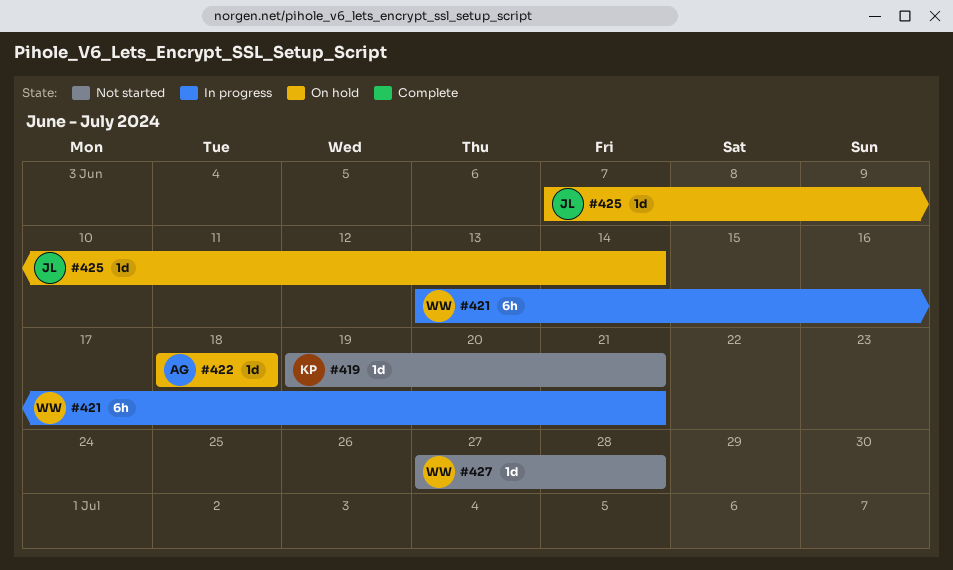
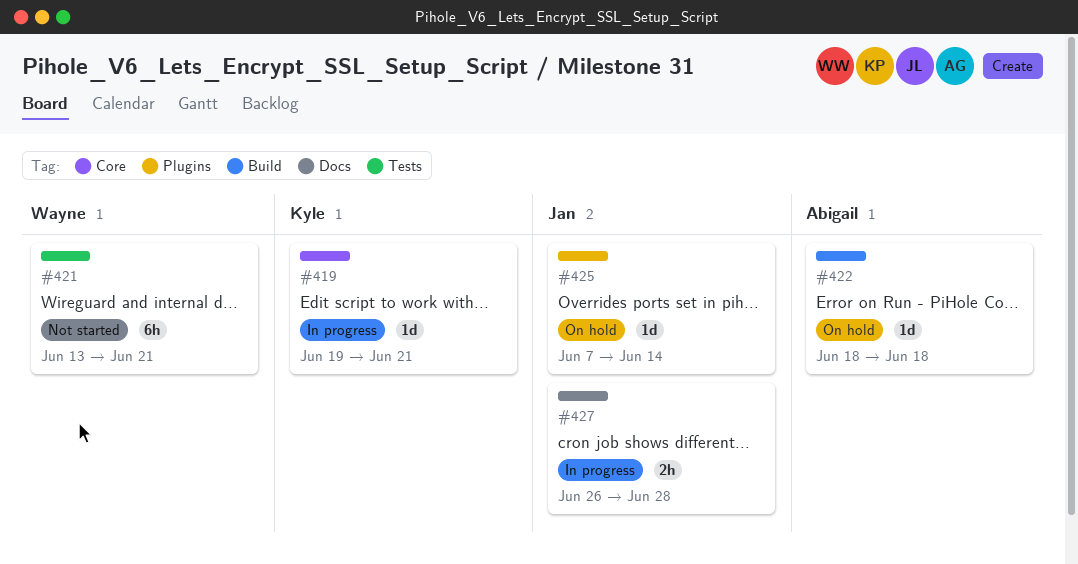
#419, status: Not started -> In progress
#421, status: In progress -> Not started
#427, status: Not started -> In progress
#427, owner: Wayne -> Jan
#427, estimate: 1d -> 2h
#427, start: Jun 27 -> Jun 26

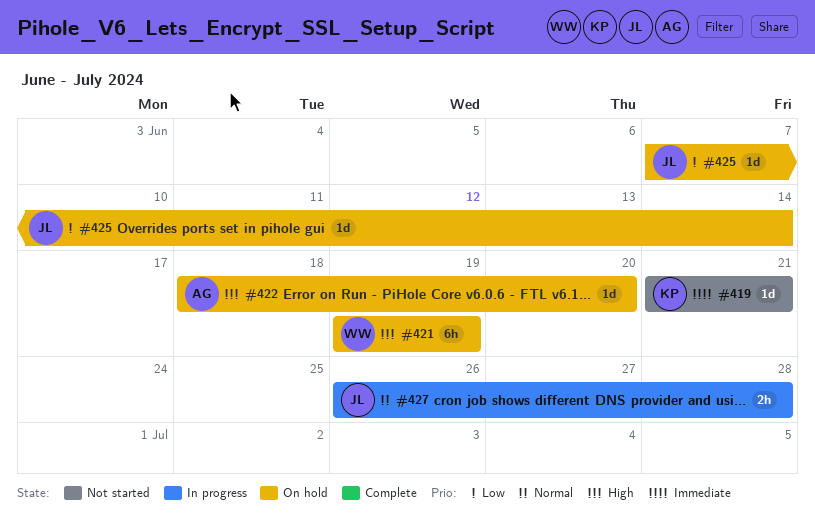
#419, status: In progress -> Not started
#419, start: Jun 19 -> Jun 21
#421, status: Not started -> On hold
#421, start: Jun 13 -> Jun 19
#421, due: Jun 21 -> Jun 19
#422, due: Jun 18 -> Jun 20

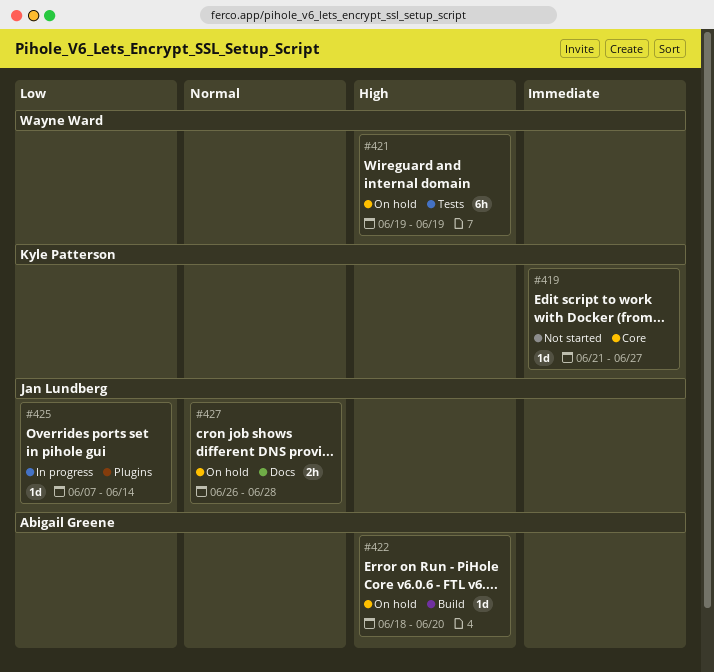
#419, due: Jun 21 -> Jun 27
#425, status: On hold -> In progress
#427, status: In progress -> On hold

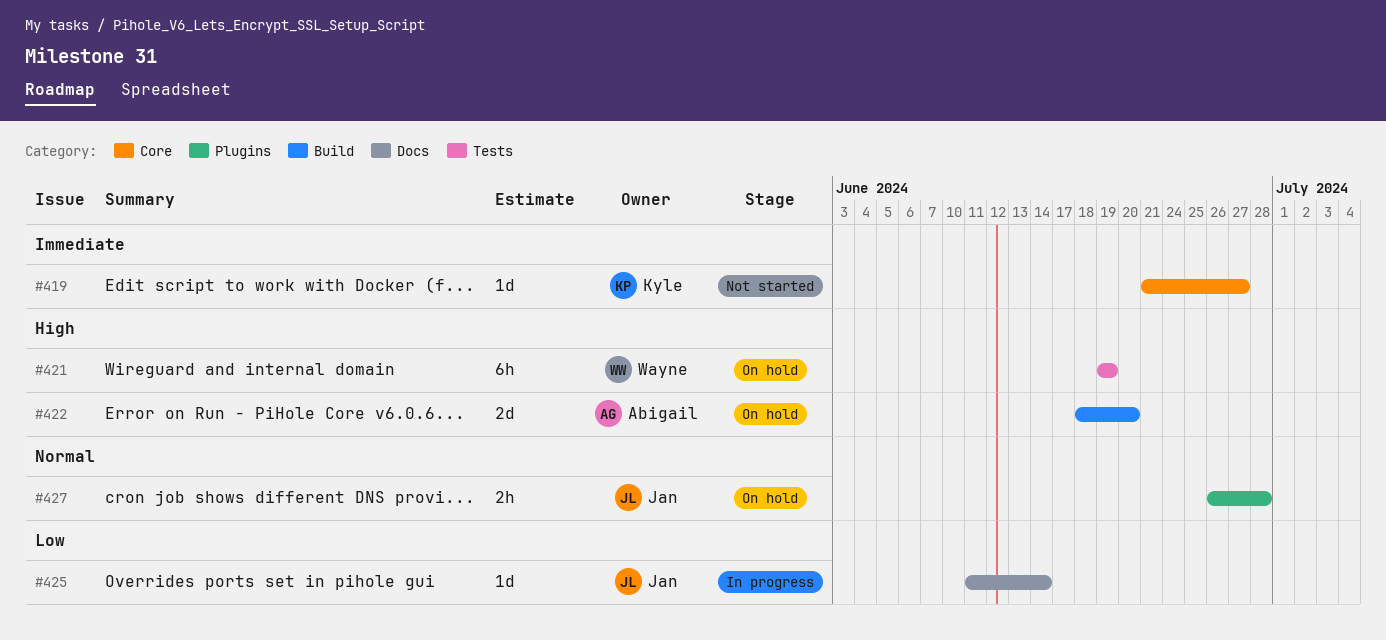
#422, estimate: 1d -> 2d
#425, label: Plugins -> Docs
#425, start: Jun 7 -> Jun 11
#427, label: Docs -> Plugins

